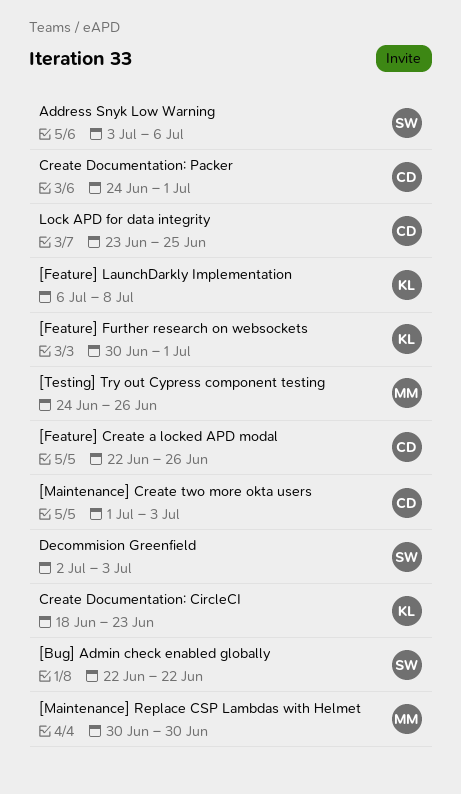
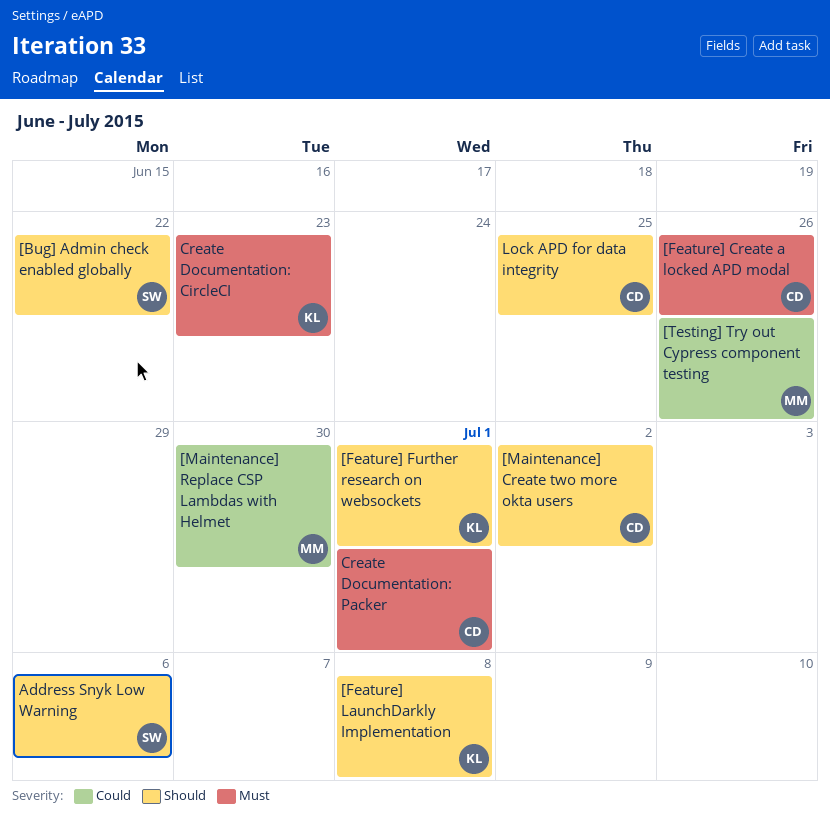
[Maintenance] Create two more okta users, due: Jul 3 -> Jul 2
Decommision Greenfield: present -> none

